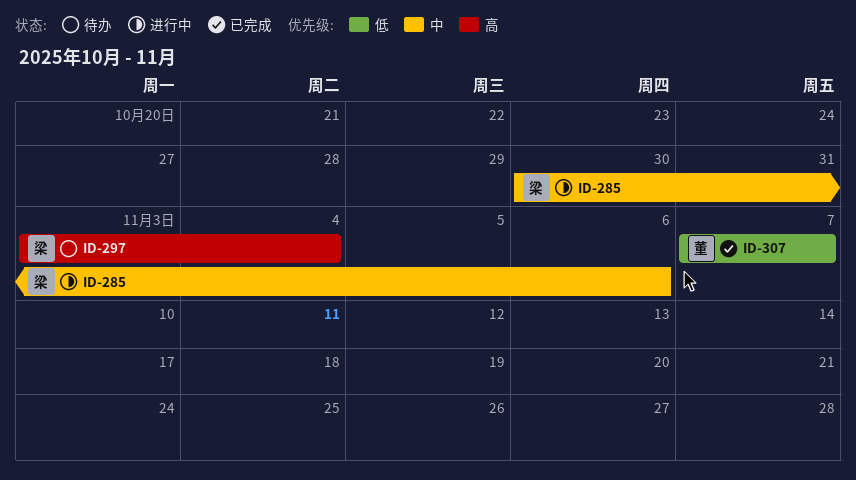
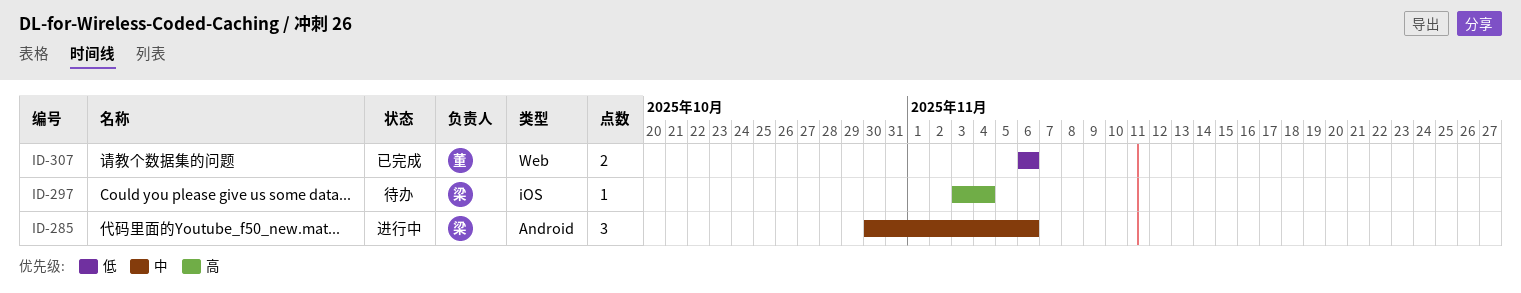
ID-307, start: Nov 7 -> Nov 6
ID-307, due: Nov 7 -> Nov 6

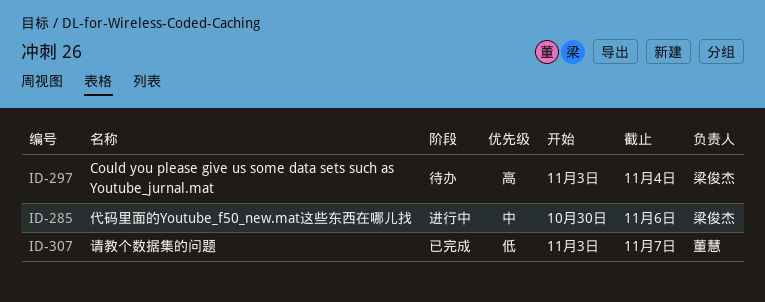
ID-307, start: Nov 6 -> Nov 3
ID-307, due: Nov 6 -> Nov 7

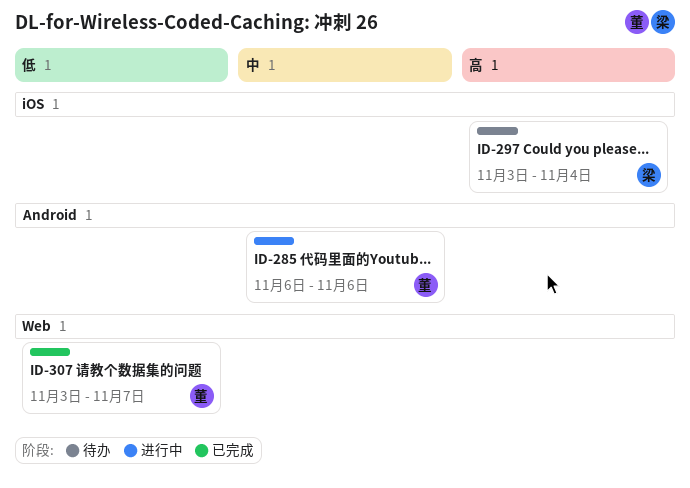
ID-285, owner: 梁俊杰 -> 董慧
ID-285, start: Oct 30 -> Nov 6

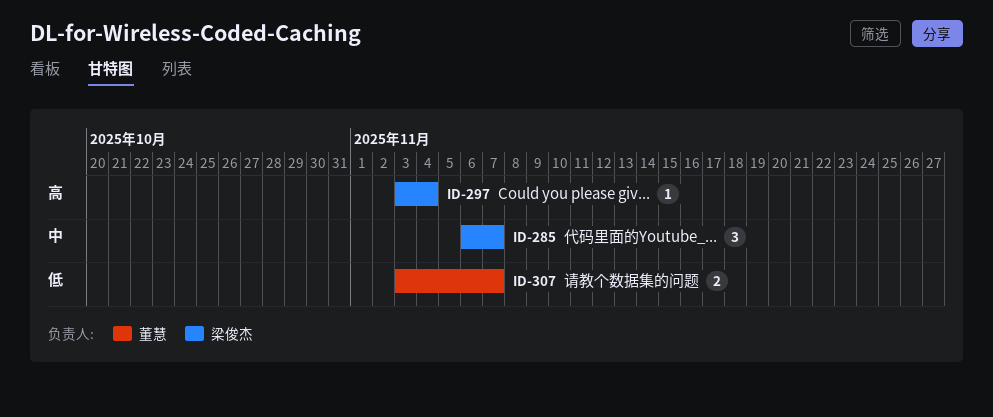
ID-285, owner: 董慧 -> 梁俊杰
ID-285, due: Nov 6 -> Nov 7

